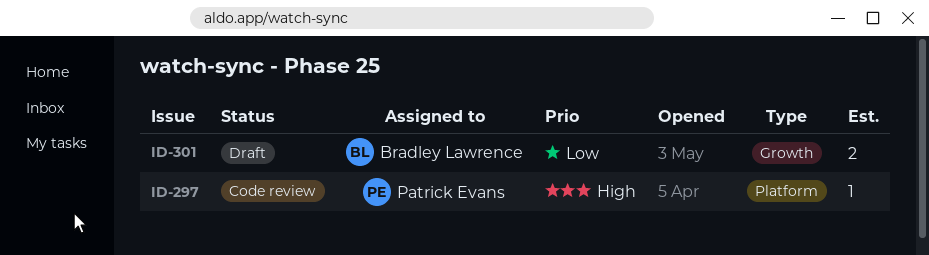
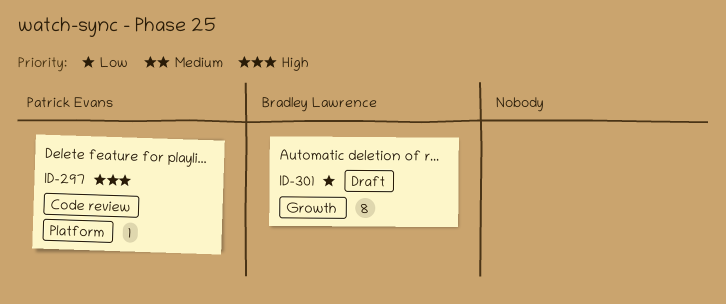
ID-301, estimate: 2 -> 8

